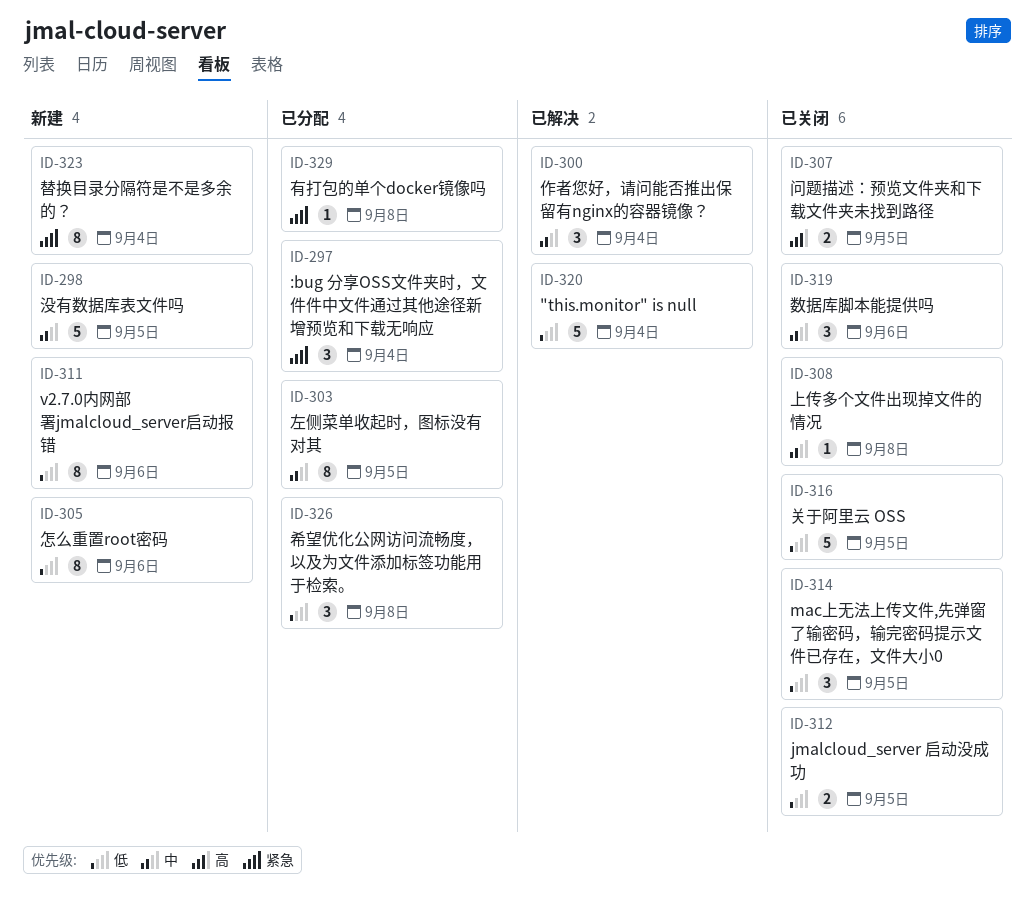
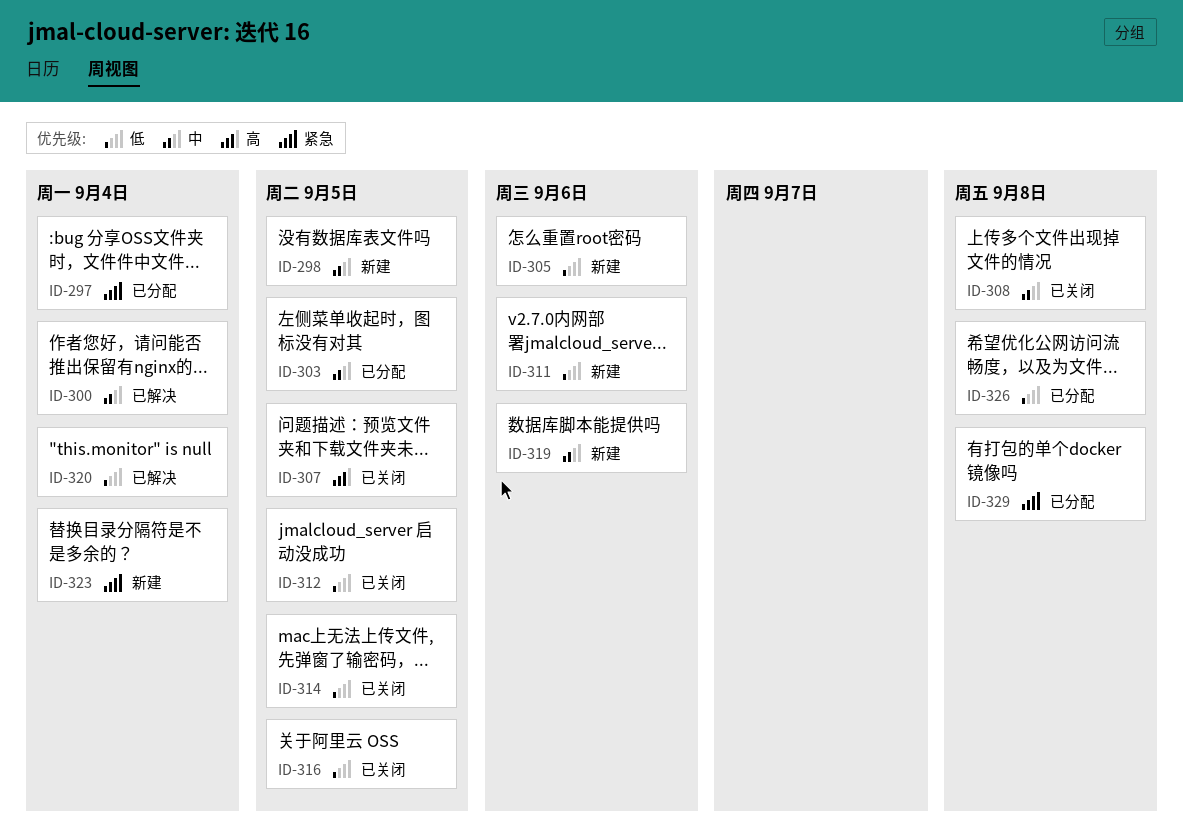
ID-319, status: 已关闭 -> 新建

